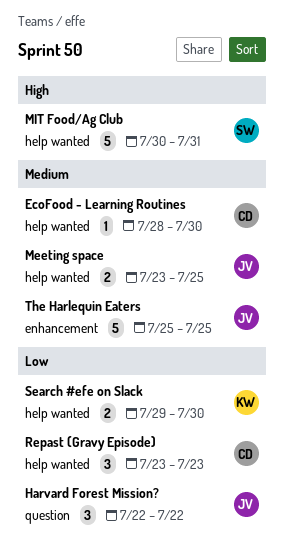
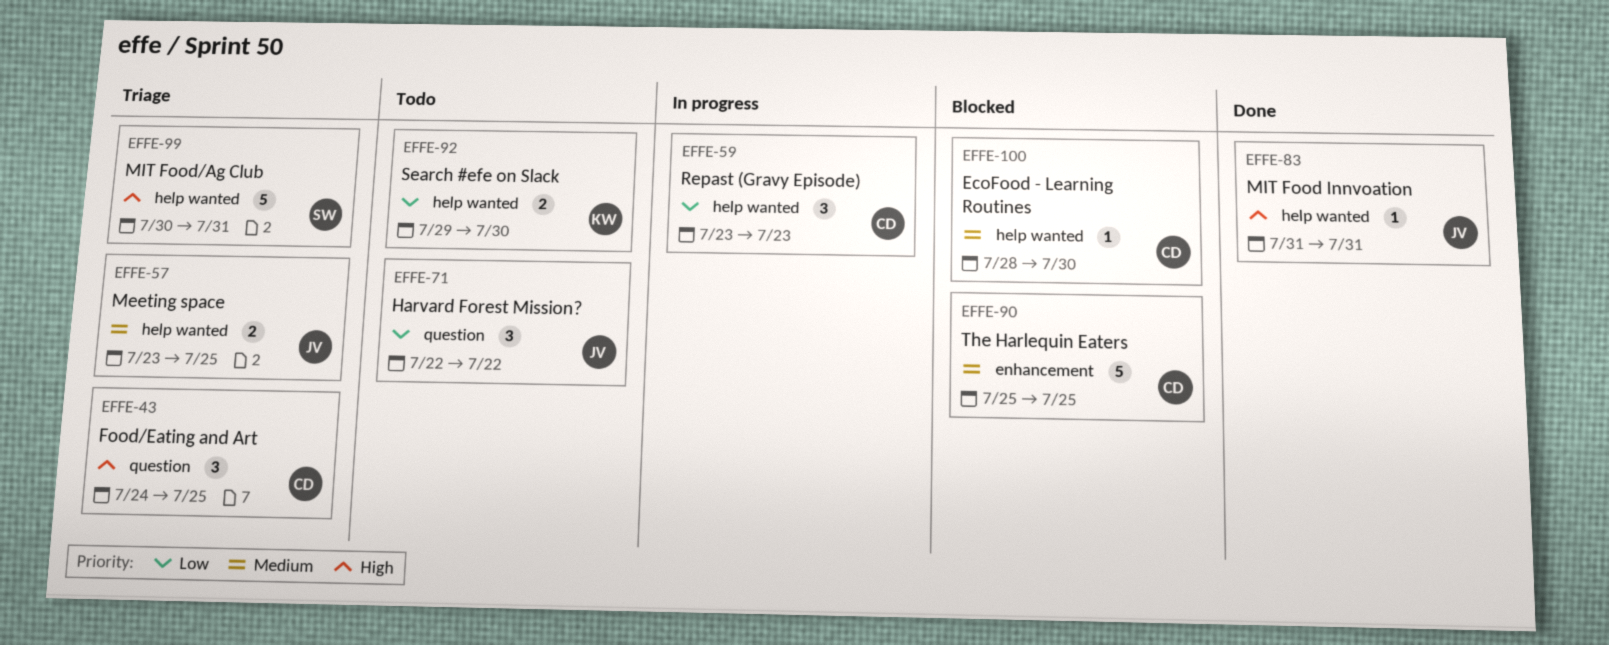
Food/Eating and Art: none -> present
MIT Food Innvoation: none -> present
The Harlequin Eaters, owner: JV -> CD

